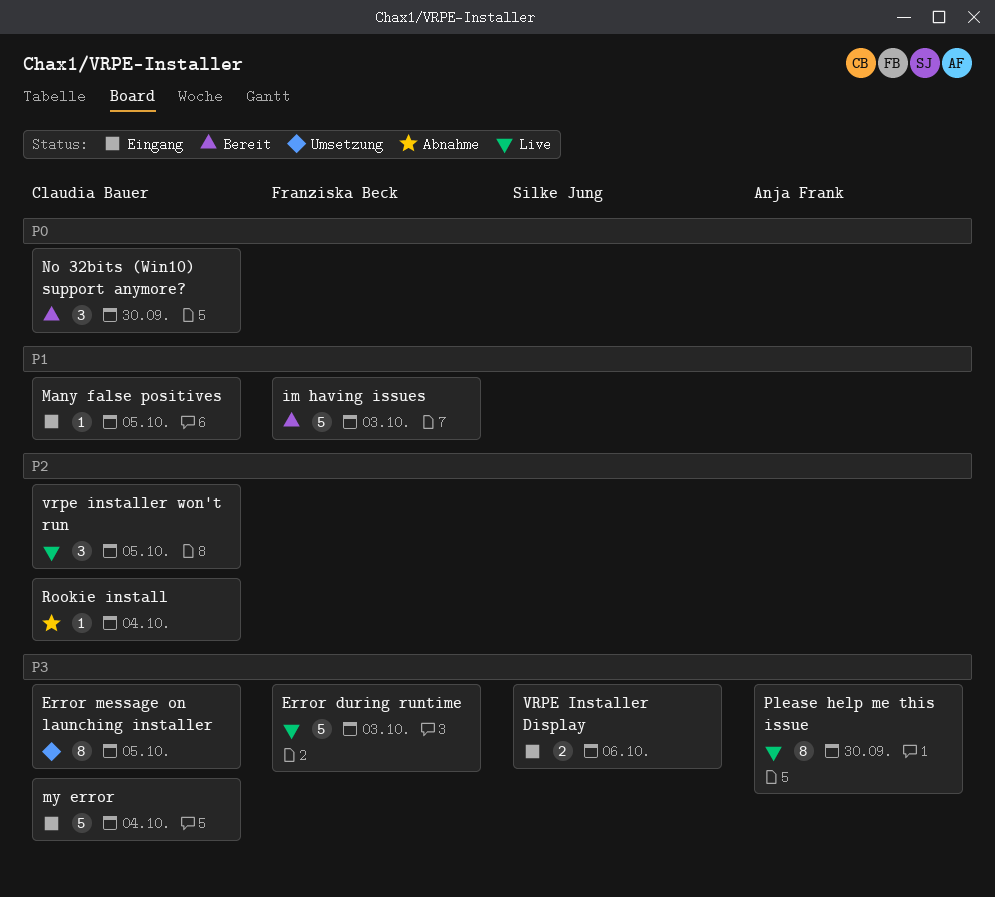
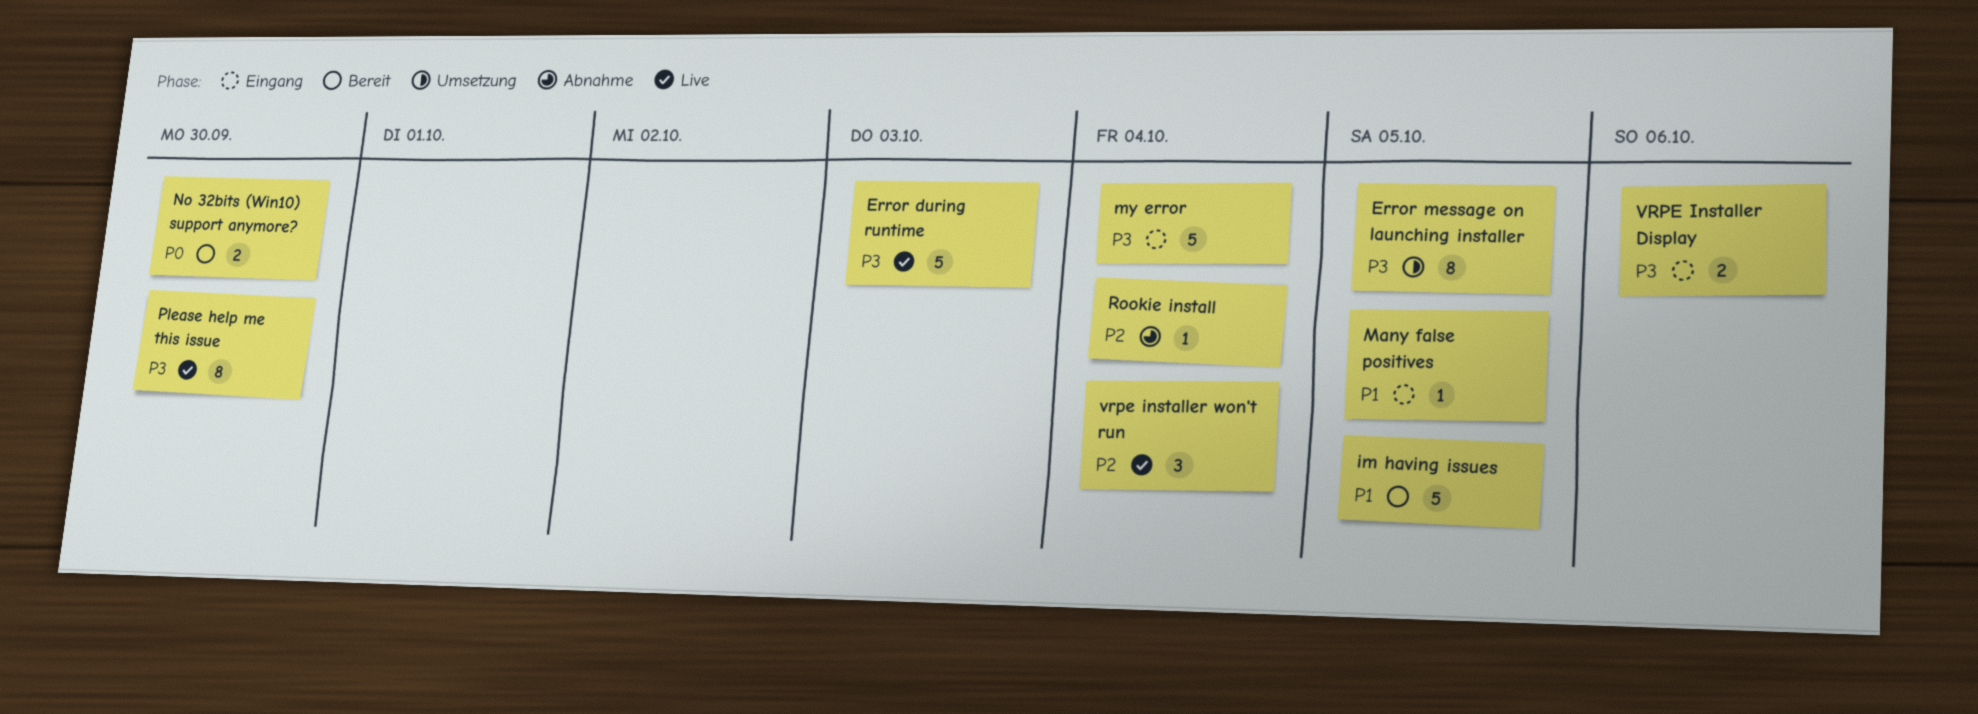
im having issues, due: Oct 3 -> Oct 5
No 32bits (Win10) support anymore?, estimate: 3 -> 2
vrpe installer won't run, due: Oct 5 -> Oct 4

